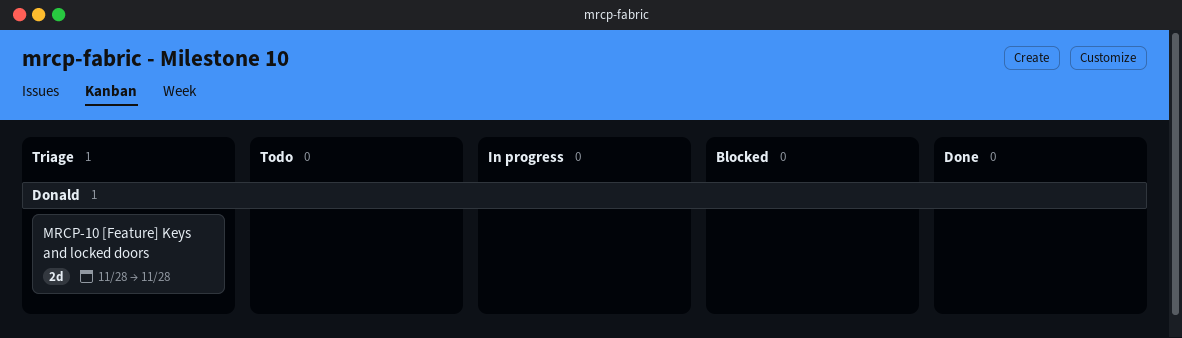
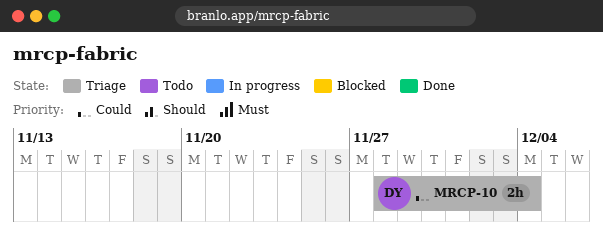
MRCP-10, estimate: 2d -> 2h
MRCP-10, due: Nov 28 -> Dec 4

